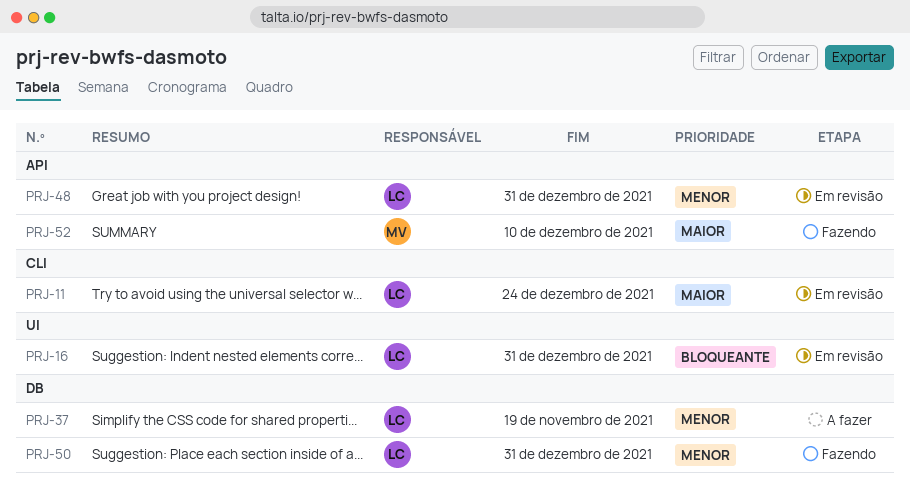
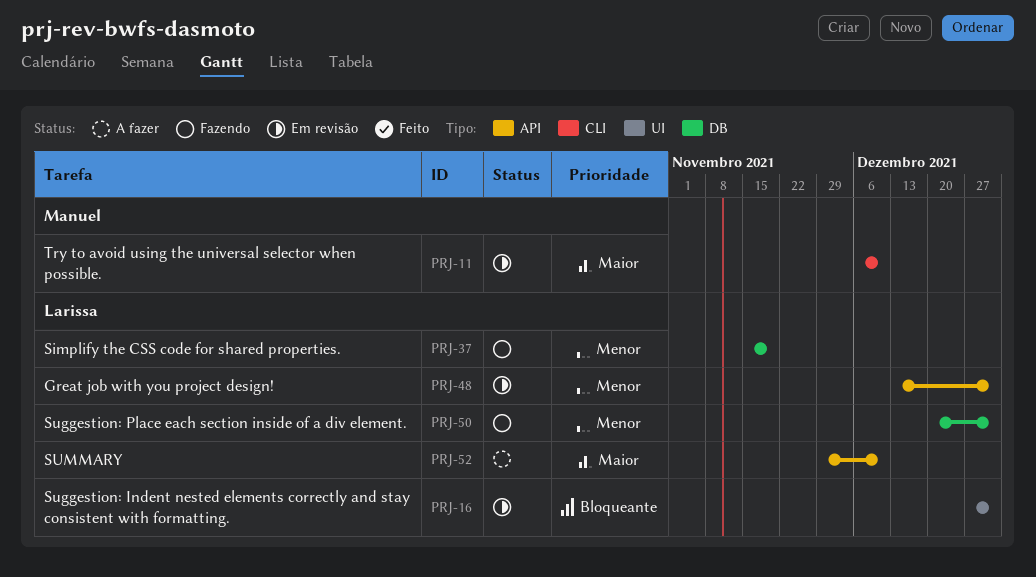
PRJ-11, owner: Larissa -> Manuel
PRJ-11, due: Dec 24 -> Dec 10
PRJ-37, status: A fazer -> Fazendo
PRJ-52, status: Fazendo -> A fazer
PRJ-52, owner: Manuel -> Larissa

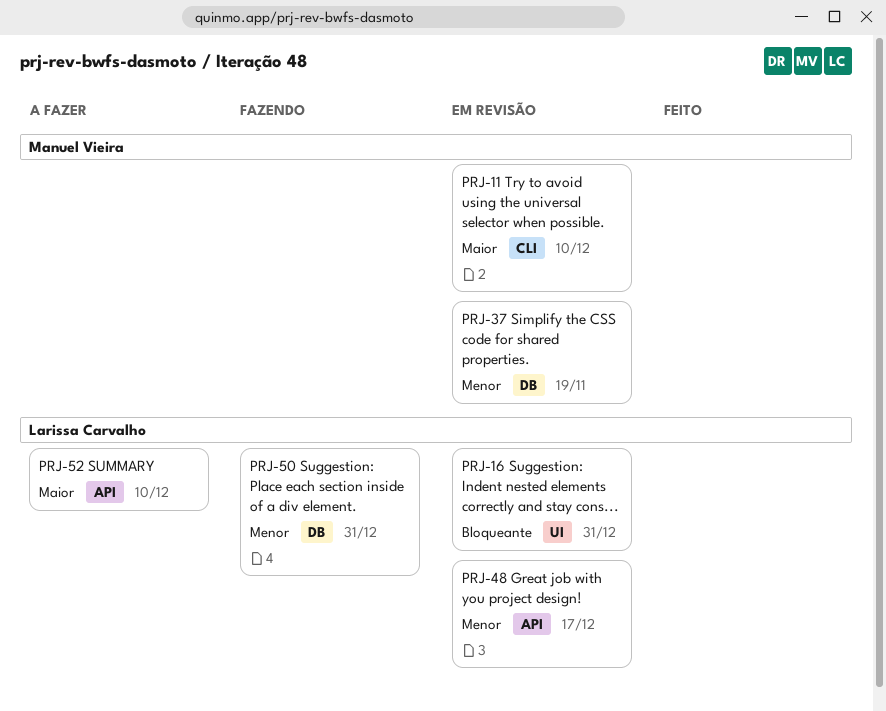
PRJ-37, status: Fazendo -> Em revisão
PRJ-37, owner: Larissa Carvalho -> Manuel Vieira
PRJ-48, due: Dec 31 -> Dec 17

